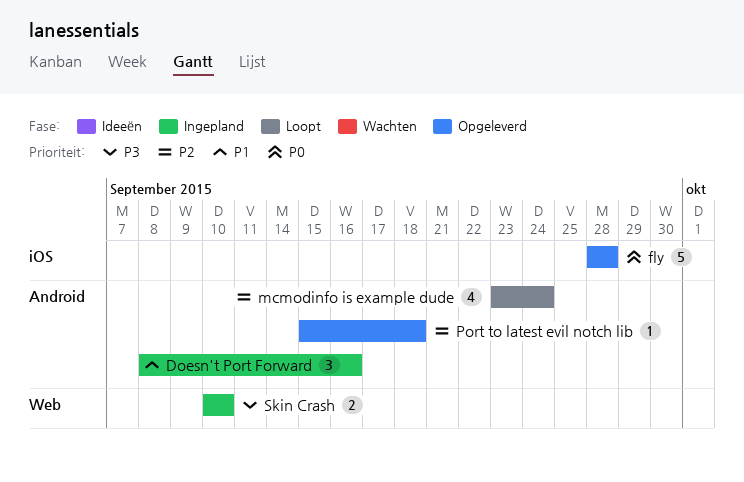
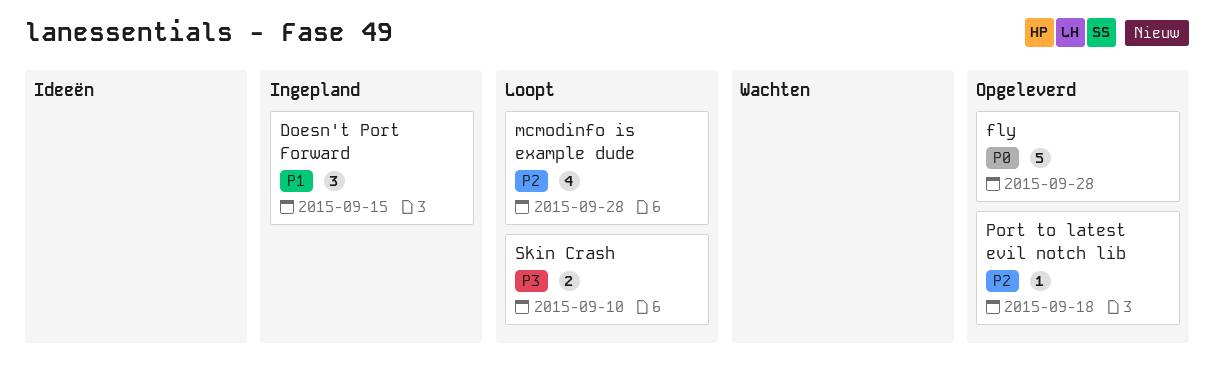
Doesn't Port Forward, due: Sep 16 -> Sep 15
mcmodinfo is example dude, due: Sep 24 -> Sep 28
Skin Crash, status: Ingepland -> Loopt

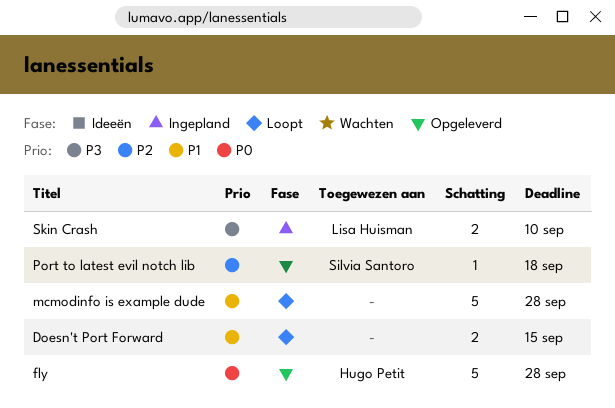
Doesn't Port Forward, status: Ingepland -> Loopt
Doesn't Port Forward, estimate: 3 -> 2
mcmodinfo is example dude, priority: P2 -> P1
mcmodinfo is example dude, estimate: 4 -> 5
Skin Crash, status: Loopt -> Ingepland

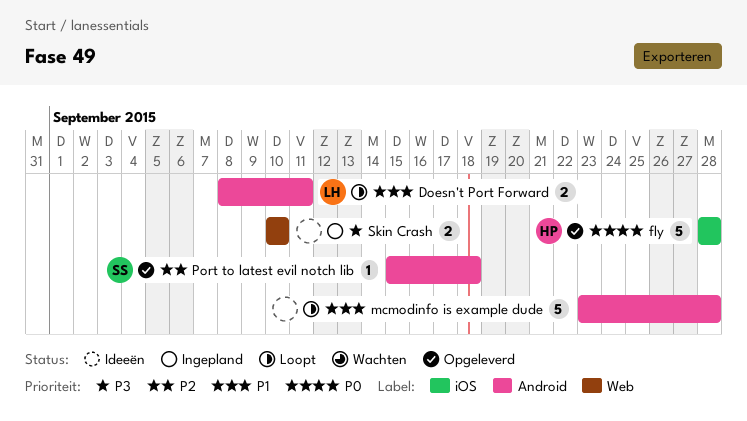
Doesn't Port Forward, owner: none -> Lisa Huisman
Doesn't Port Forward, due: Sep 15 -> Sep 11
Skin Crash, owner: Lisa Huisman -> none

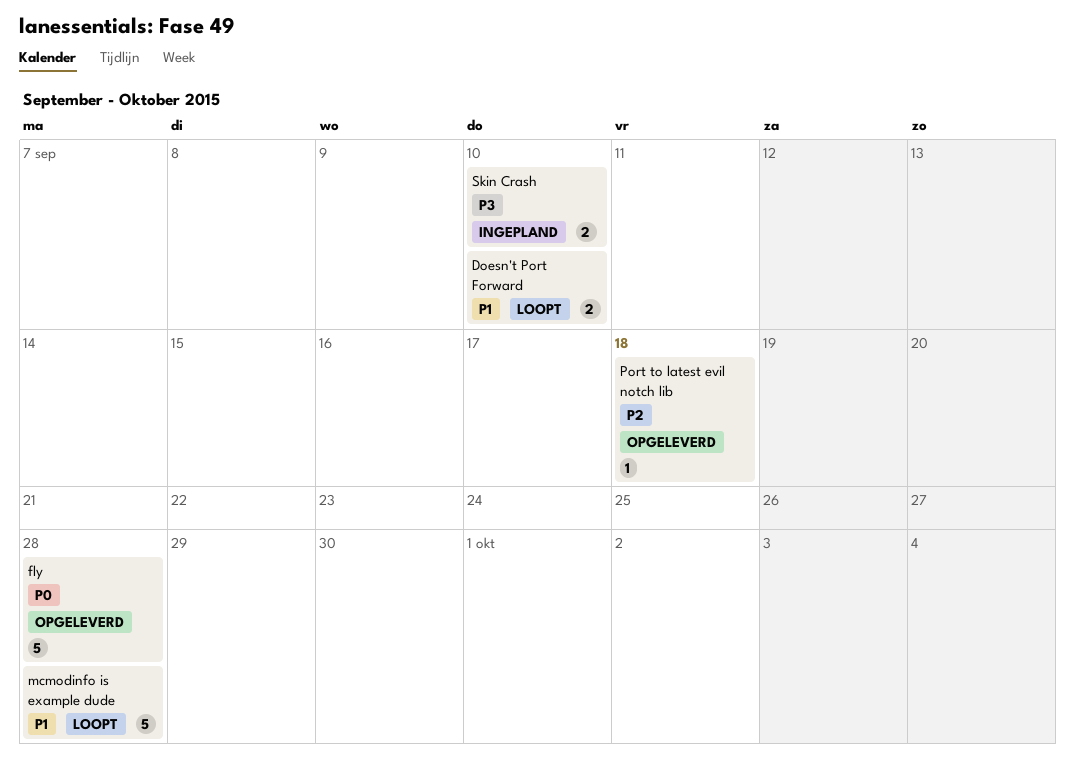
Doesn't Port Forward, due: Sep 11 -> Sep 10

